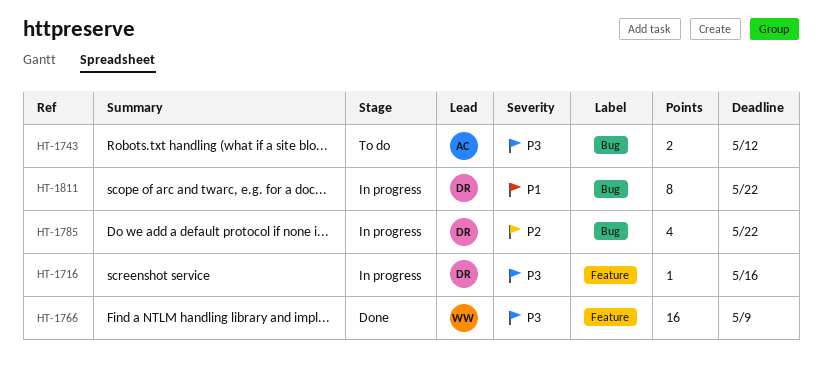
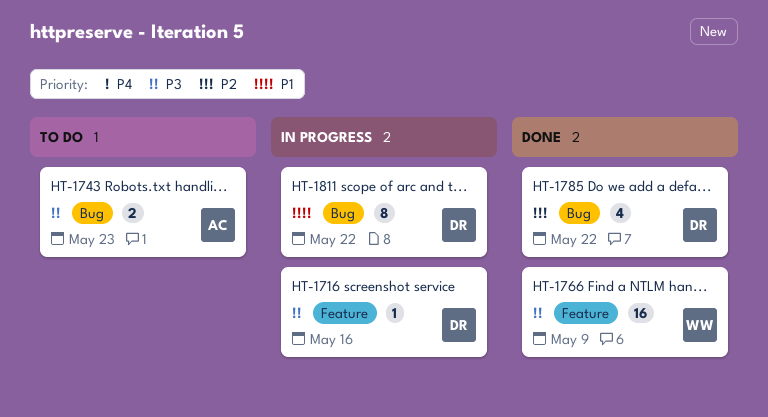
HT-1743, due: May 12 -> May 23
HT-1785, status: In progress -> Done

